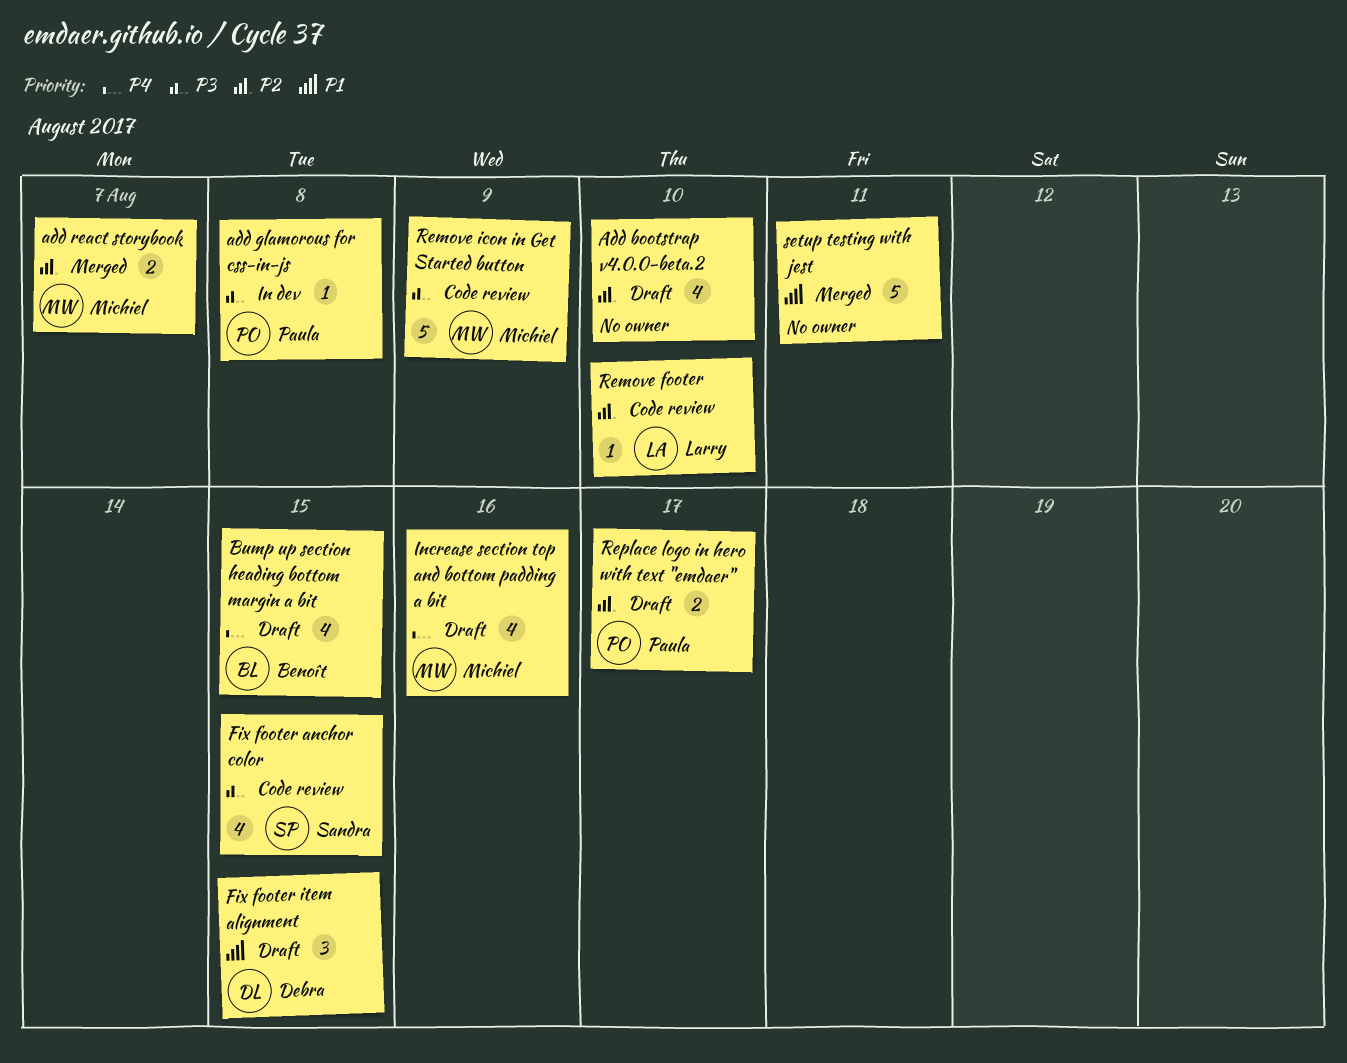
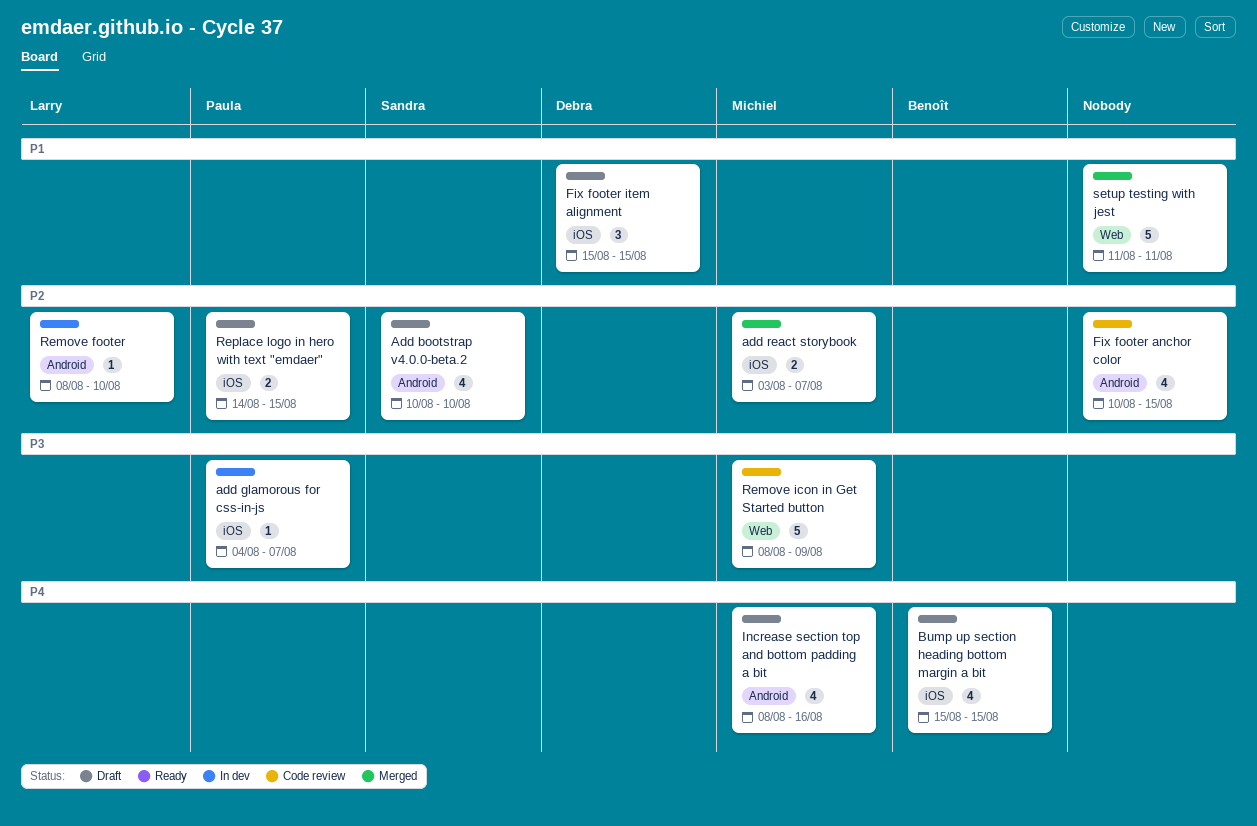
Add bootstrap v4.0.0-beta.2, owner: none -> Sandra
add glamorous for css-in-js, due: Aug 8 -> Aug 7
Fix footer anchor color, owner: Sandra -> none
Fix footer anchor color, priority: P3 -> P2
Remove footer, status: Code review -> In dev
Replace logo in hero with text "emdaer", due: Aug 17 -> Aug 15

